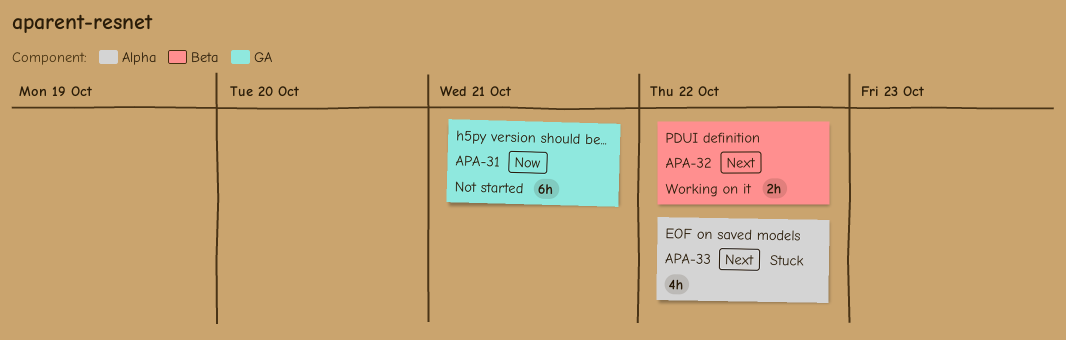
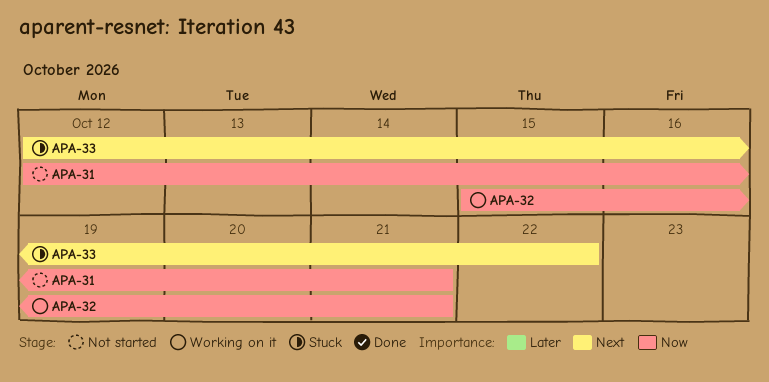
APA-32, priority: Next -> Now
APA-32, due: Oct 22 -> Oct 21

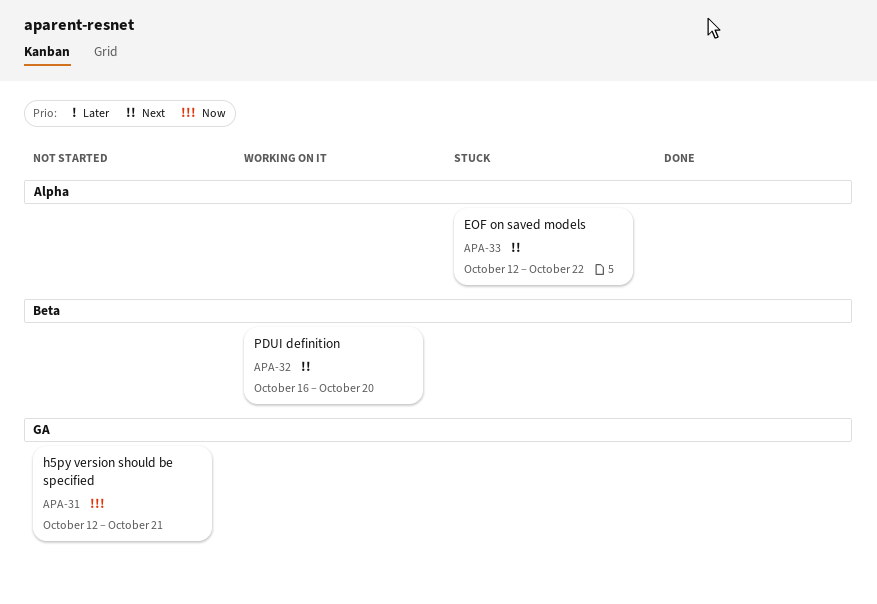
APA-32, priority: Now -> Next
APA-32, start: Oct 15 -> Oct 16
APA-32, due: Oct 21 -> Oct 20

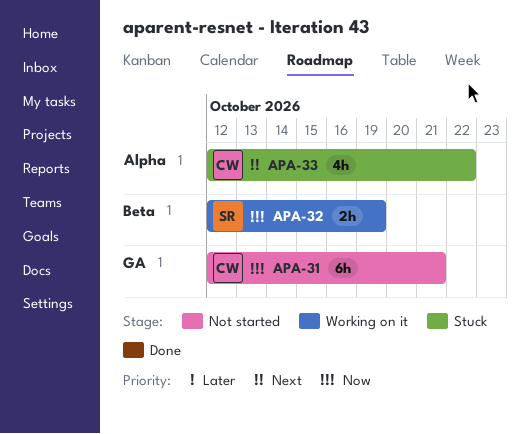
APA-32, priority: Next -> Now
APA-32, start: Oct 16 -> Oct 12
APA-32, due: Oct 20 -> Oct 19

